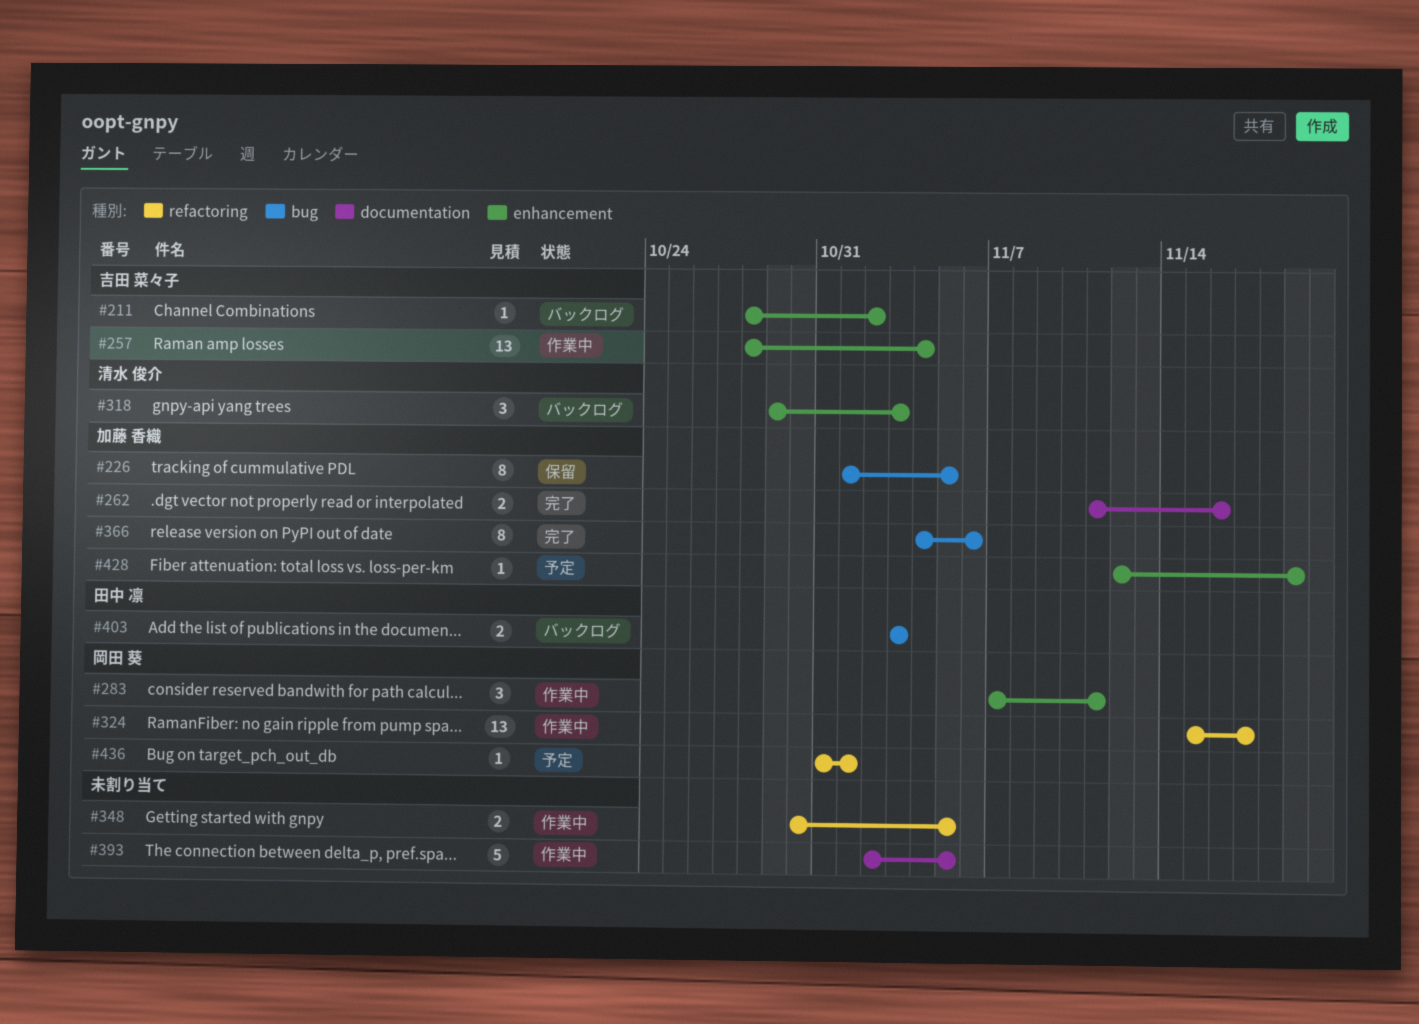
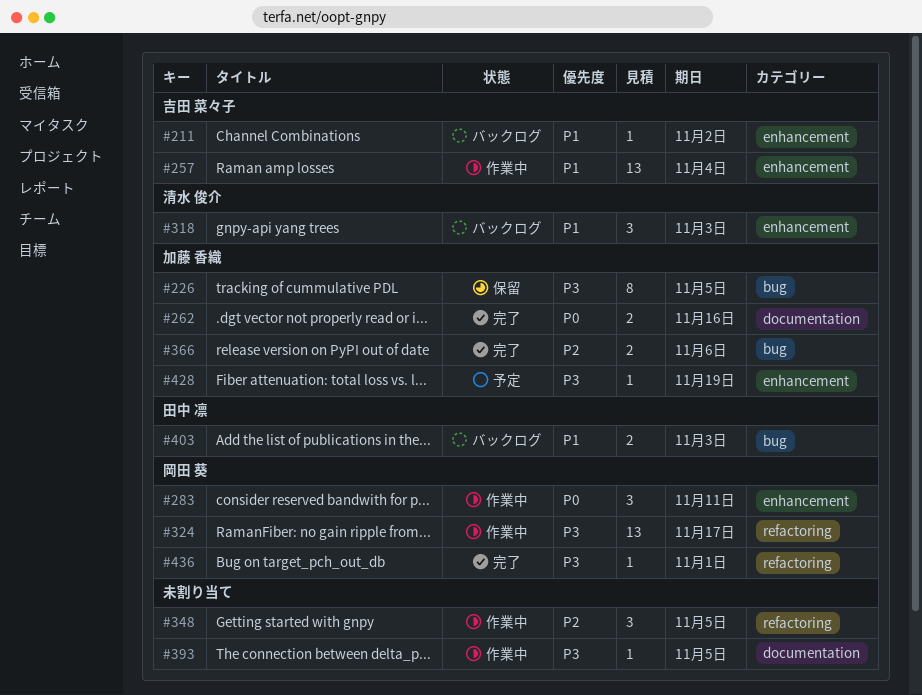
#348, estimate: 2 -> 3
#366, estimate: 8 -> 2
#393, estimate: 5 -> 1
#436, status: 予定 -> 完了

